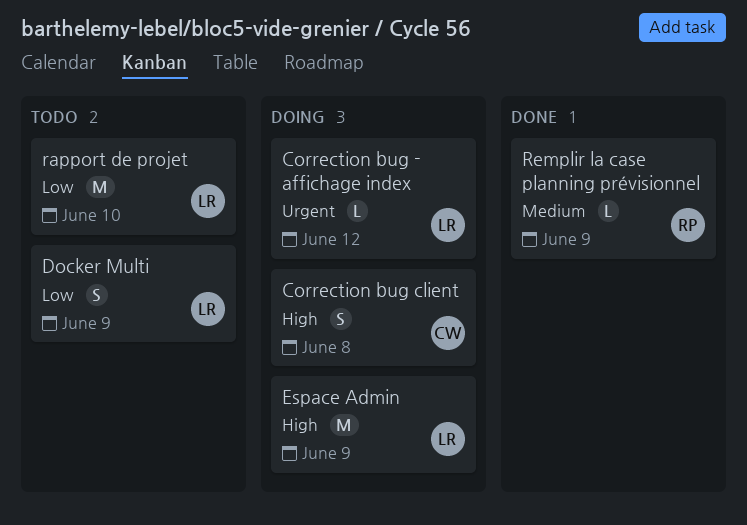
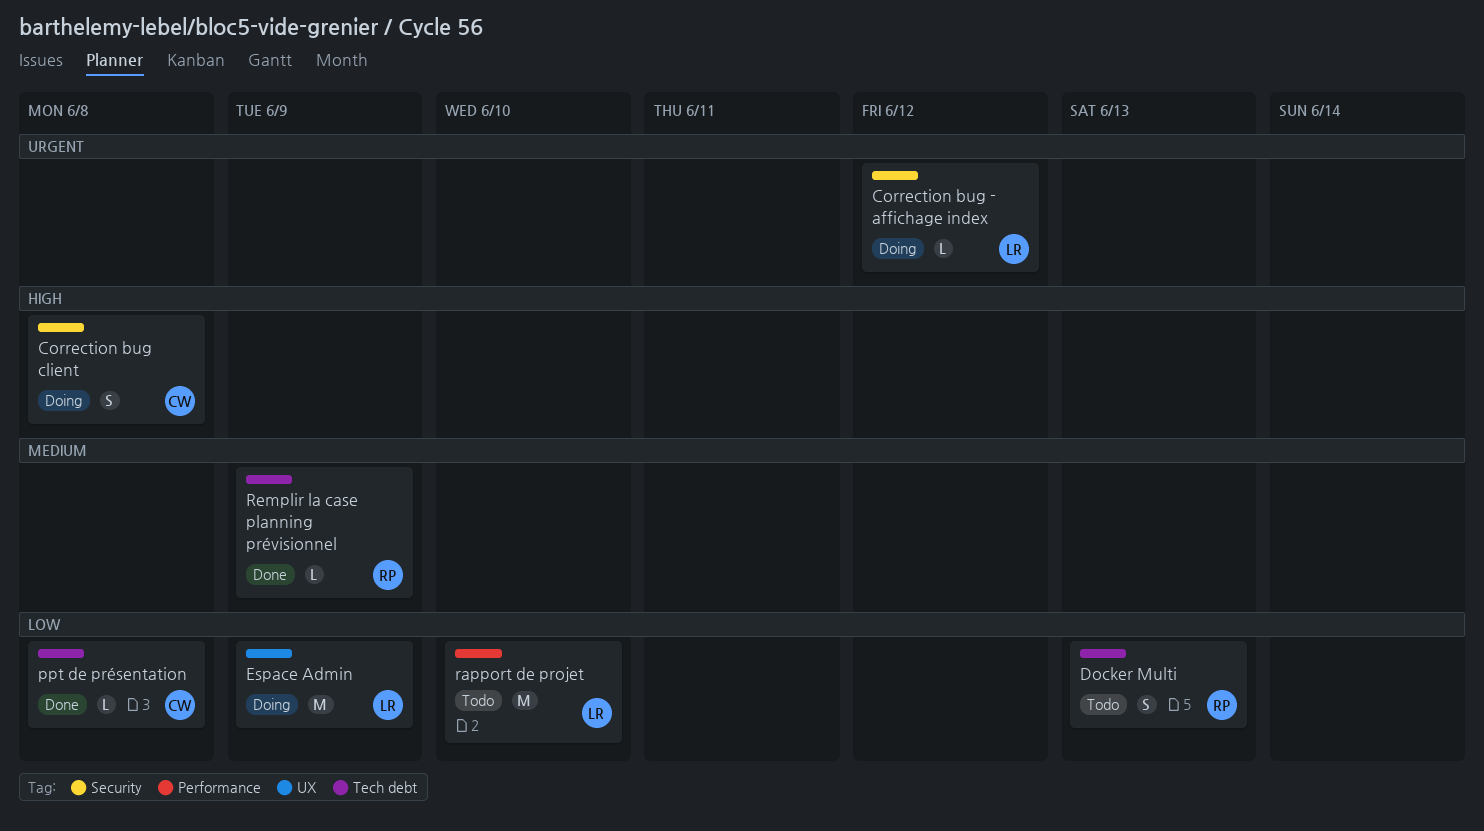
Docker Multi, owner: LR -> RP
Docker Multi, due: Jun 9 -> Jun 13
Espace Admin, priority: High -> Low
ppt de présentation: none -> present

